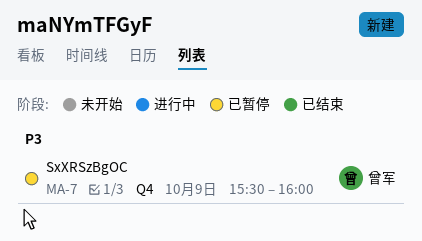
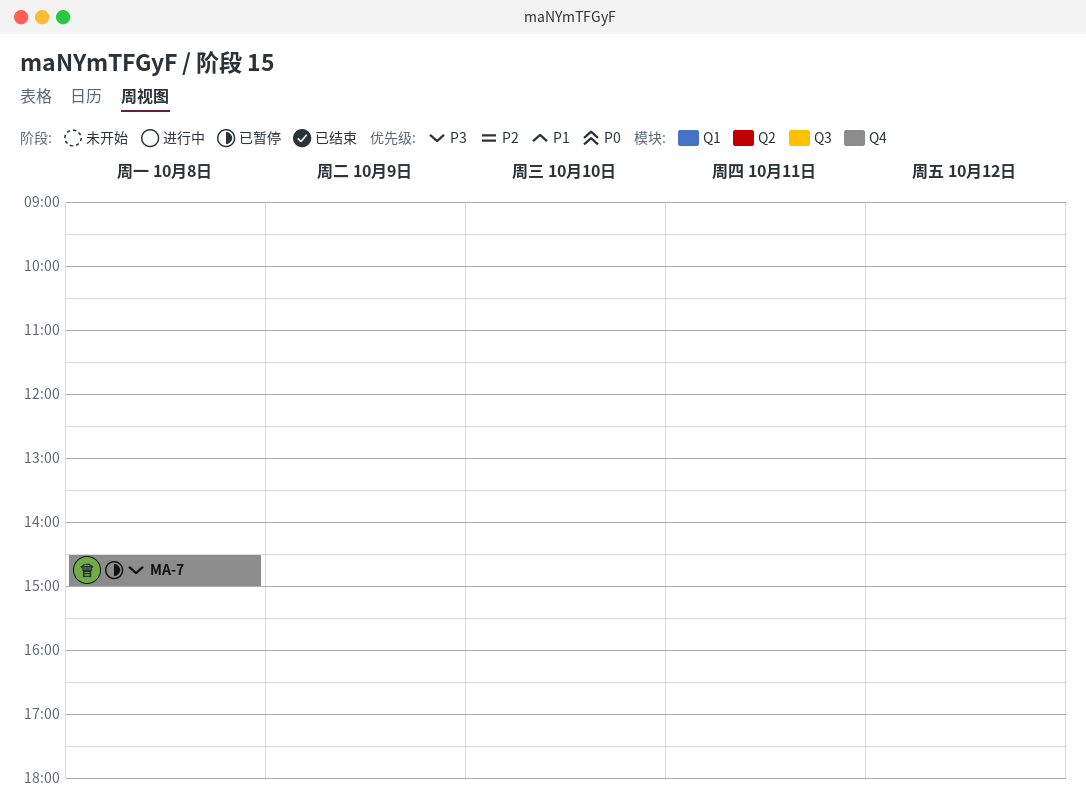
MA-7, day: Oct 9 -> Oct 8
MA-7, begins: 15:30 -> 14:30
MA-7, ends: 16:00 -> 15:00

